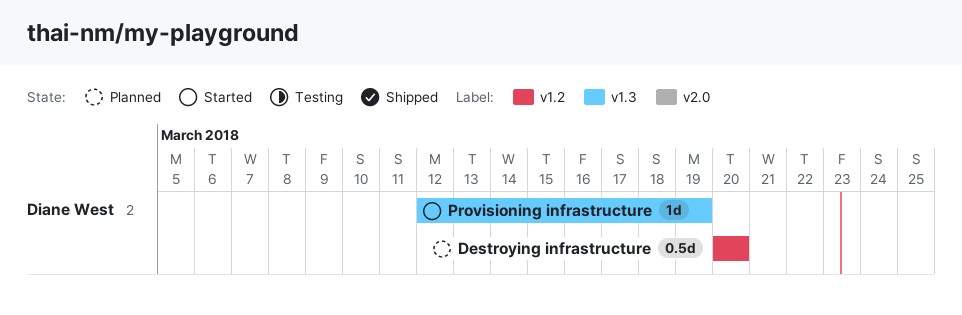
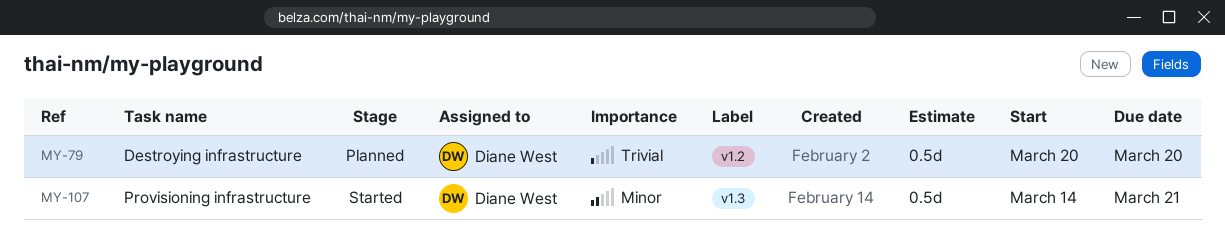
Provisioning infrastructure, estimate: 1d -> 0.5d
Provisioning infrastructure, start: Mar 12 -> Mar 14
Provisioning infrastructure, due: Mar 19 -> Mar 21

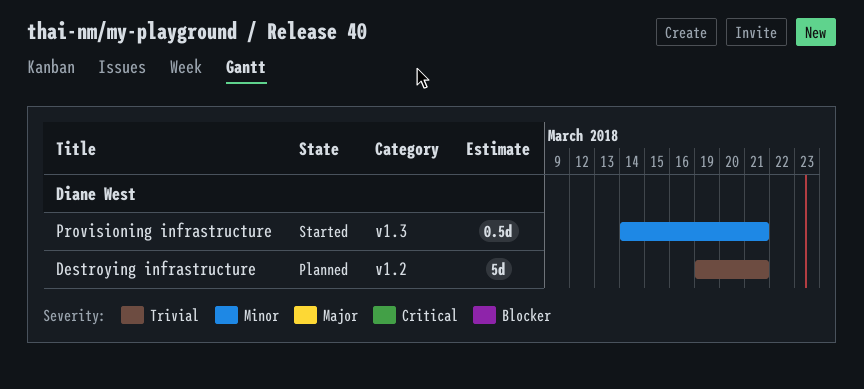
Destroying infrastructure, estimate: 0.5d -> 5d
Destroying infrastructure, start: Mar 20 -> Mar 19
Destroying infrastructure, due: Mar 20 -> Mar 21

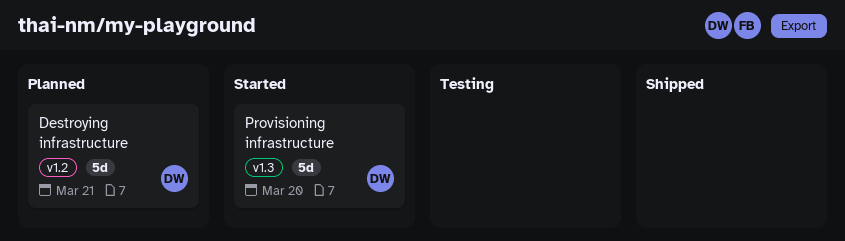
Provisioning infrastructure, estimate: 0.5d -> 5d
Provisioning infrastructure, due: Mar 21 -> Mar 20

